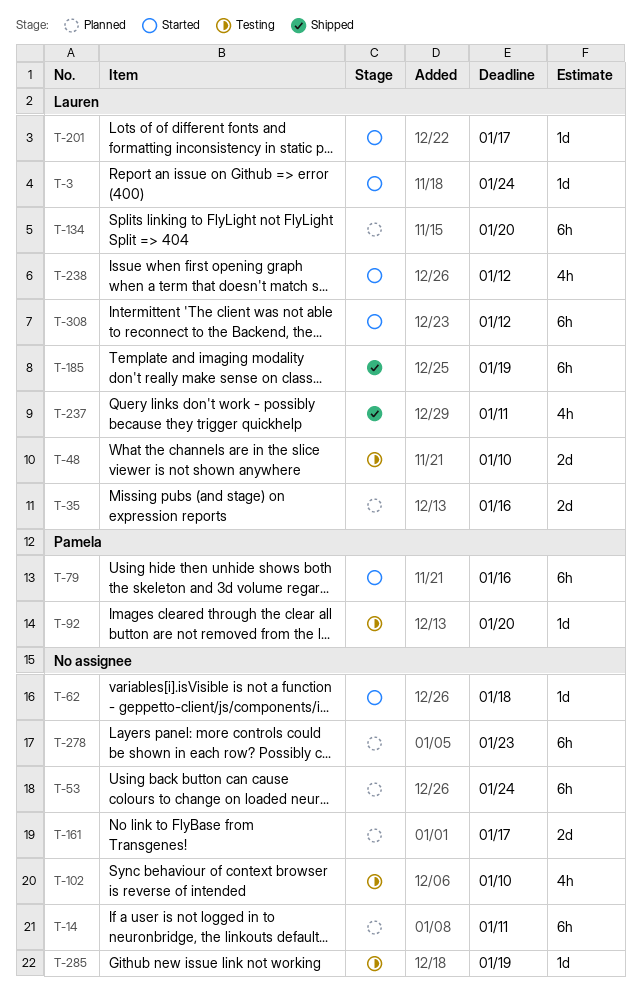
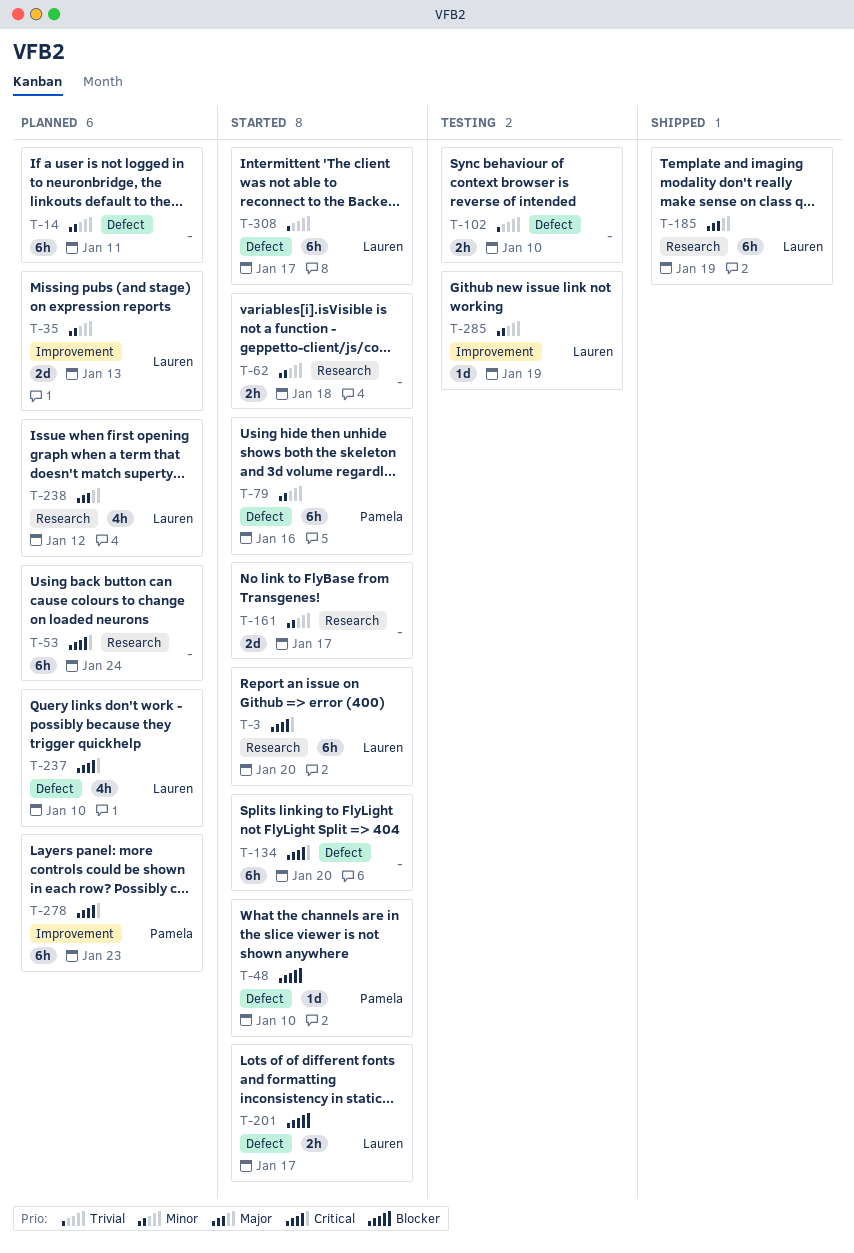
T-3, estimate: 1d -> 6h
T-3, due: Jan 24 -> Jan 20
T-35, due: Jan 16 -> Jan 13
T-48, status: Testing -> Started
T-48, owner: Lauren -> Pamela
T-48, estimate: 2d -> 1d
T-62, estimate: 1d -> 2h
T-92: present -> none
T-102, estimate: 4h -> 2h
T-134, status: Planned -> Started
T-134, owner: Lauren -> none
T-161, status: Planned -> Started
T-201, estimate: 1d -> 2h
T-237, status: Shipped -> Planned
T-237, due: Jan 11 -> Jan 10
T-238, status: Started -> Planned
T-278, owner: none -> Pamela
T-285, owner: none -> Lauren
T-308, due: Jan 12 -> Jan 17

